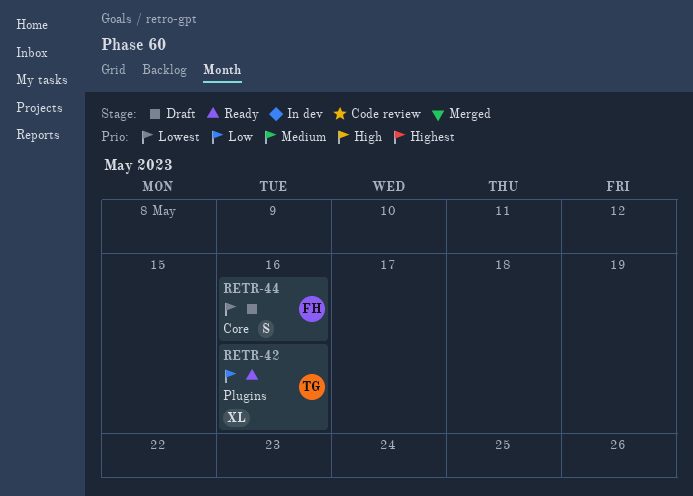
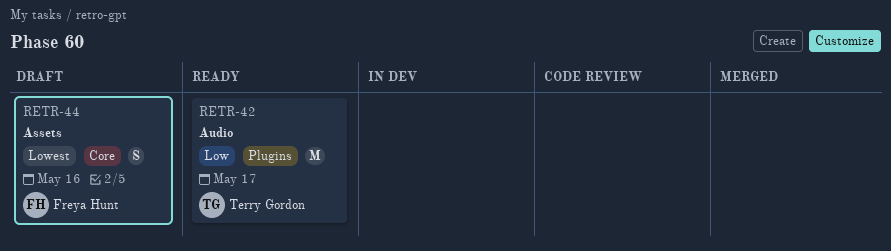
RETR-42, estimate: XL -> M
RETR-42, due: May 16 -> May 17

